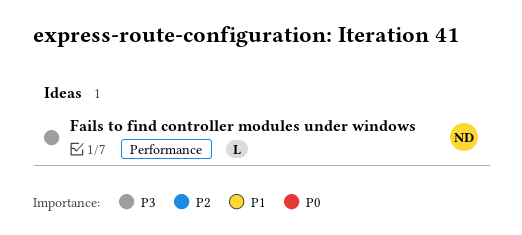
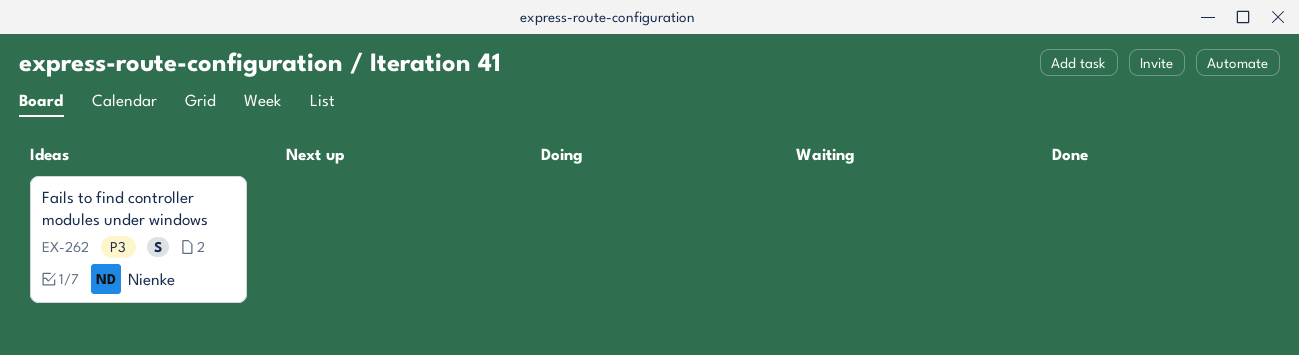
Fails to find controller modules under windows, estimate: L -> S

